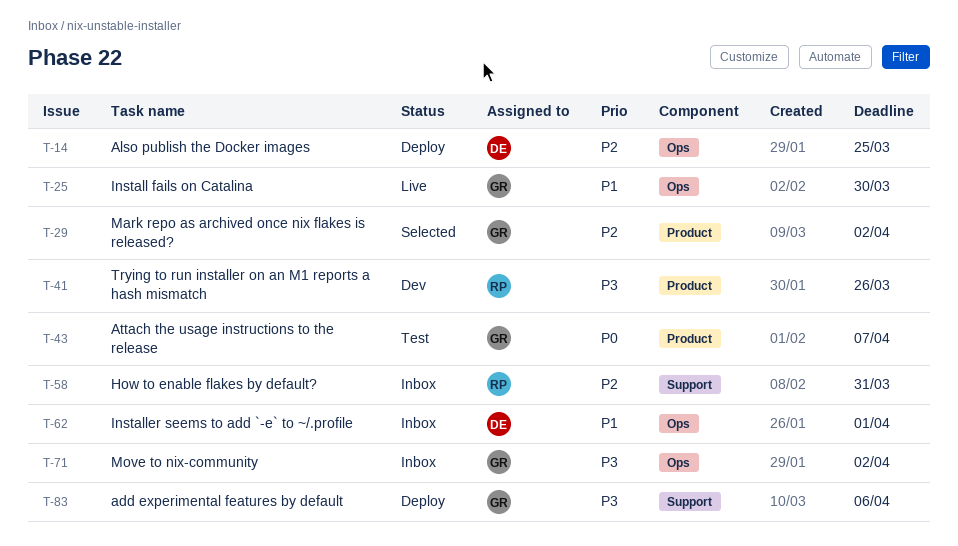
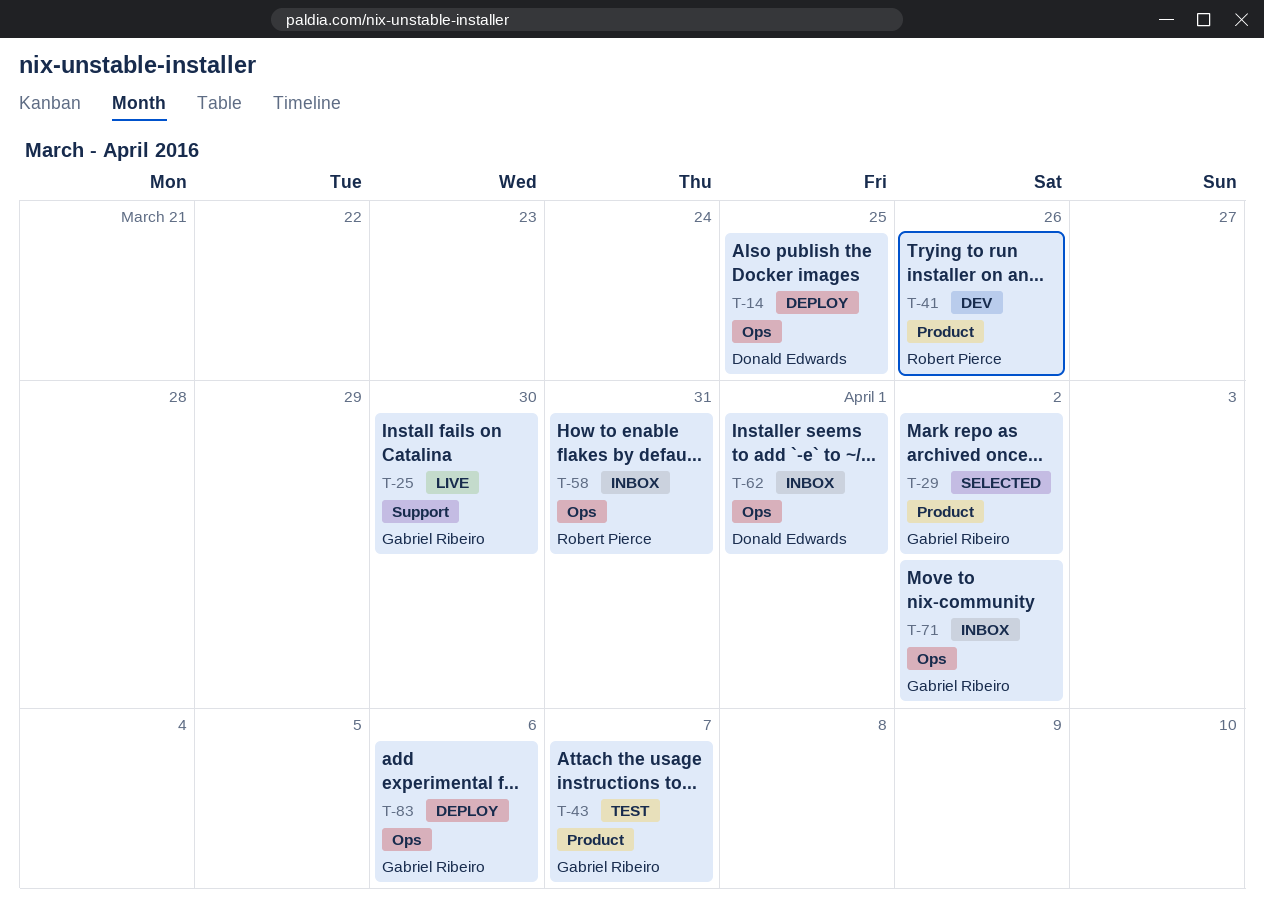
T-25, label: Ops -> Support
T-58, label: Support -> Ops
T-83, label: Support -> Ops

